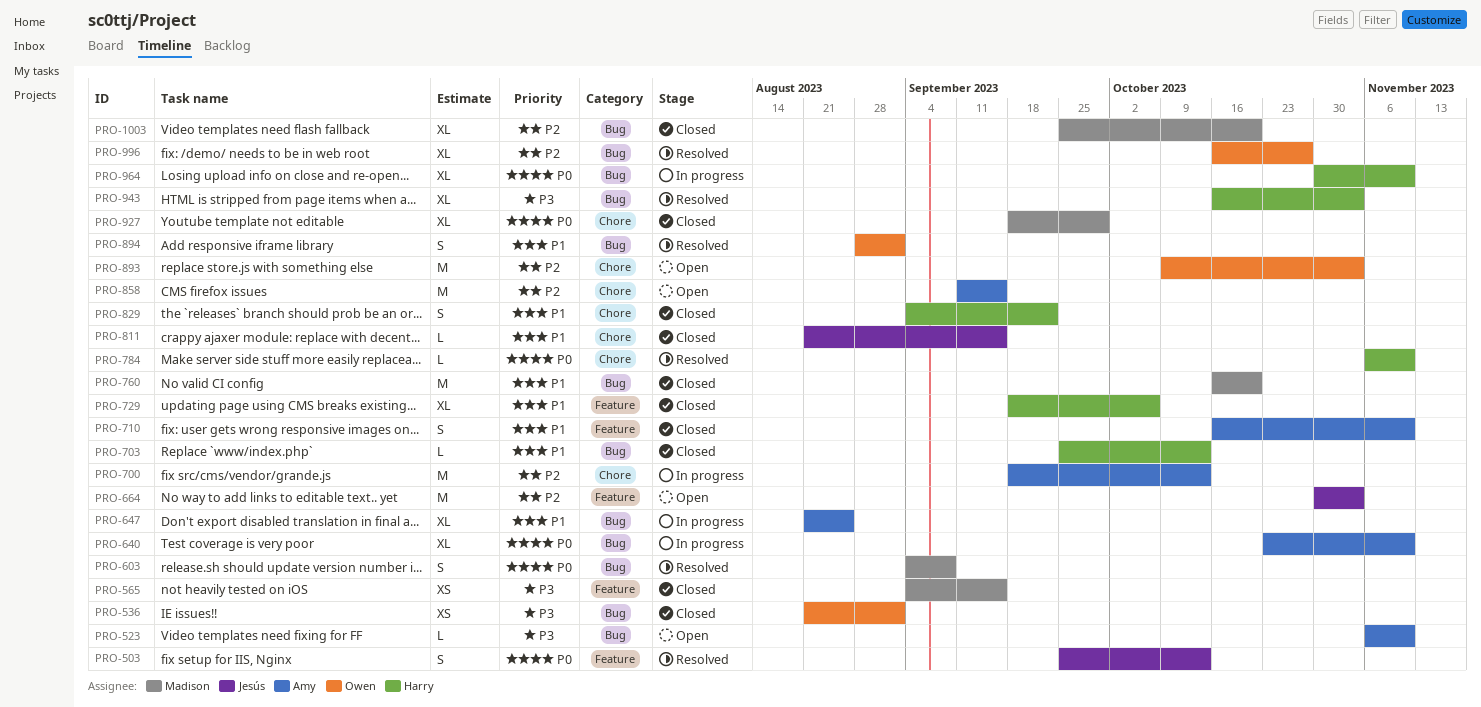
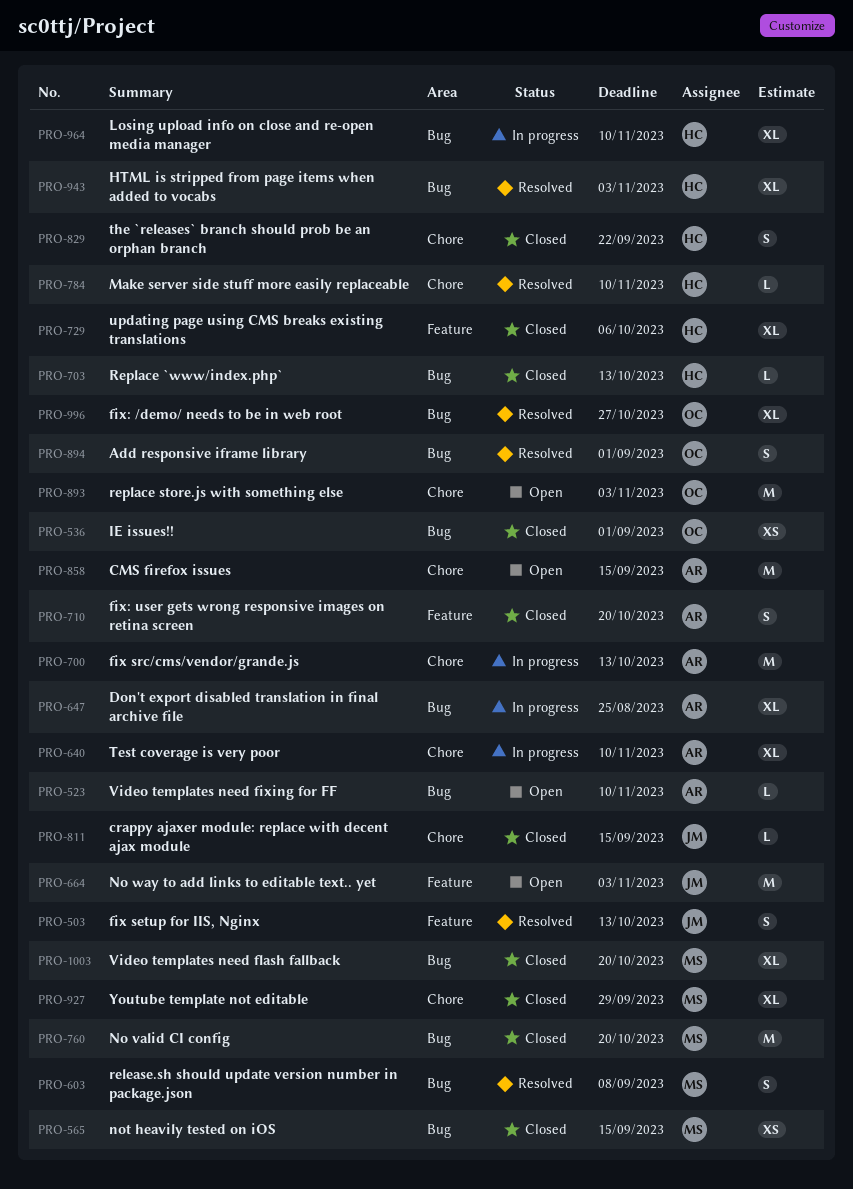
PRO-565, label: Feature -> Bug
PRO-640, label: Bug -> Chore
PRO-710, due: Nov 10 -> Oct 20

